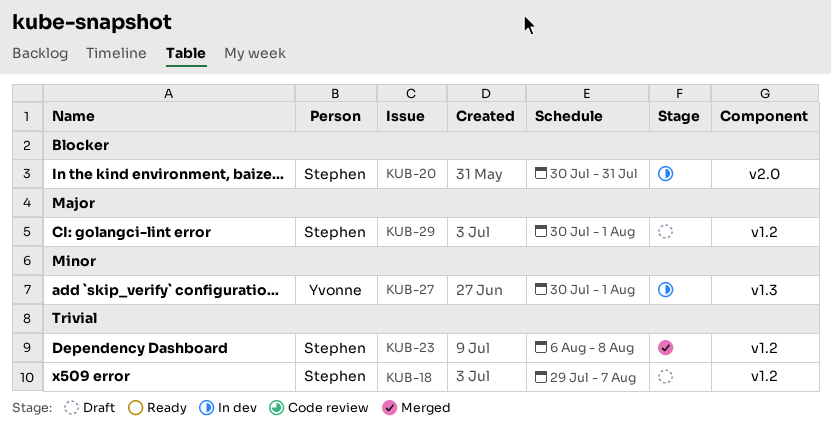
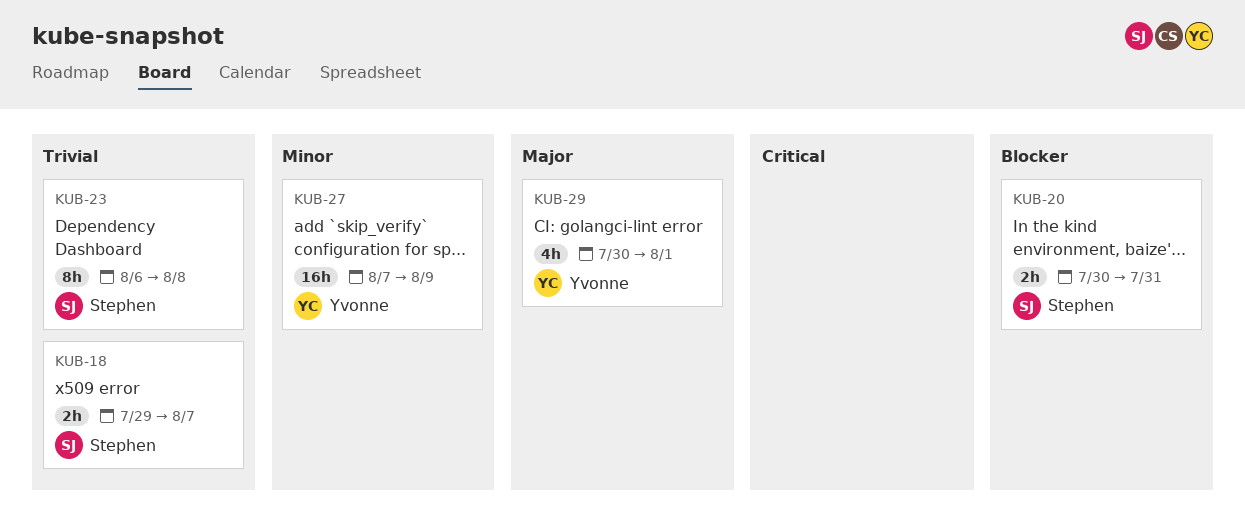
KUB-27, start: Jul 30 -> Aug 7
KUB-27, due: Aug 1 -> Aug 9
KUB-29, owner: Stephen -> Yvonne

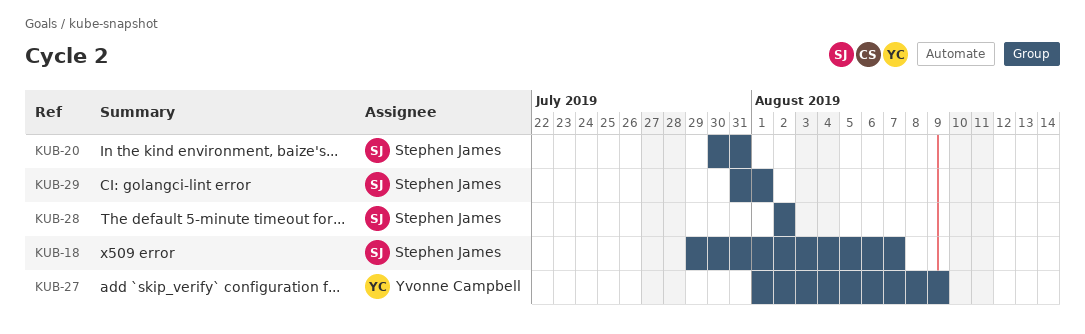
KUB-23: present -> none
KUB-27, start: Aug 7 -> Aug 1
KUB-28: none -> present
KUB-29, owner: Yvonne Campbell -> Stephen James
KUB-29, start: Jul 30 -> Jul 31

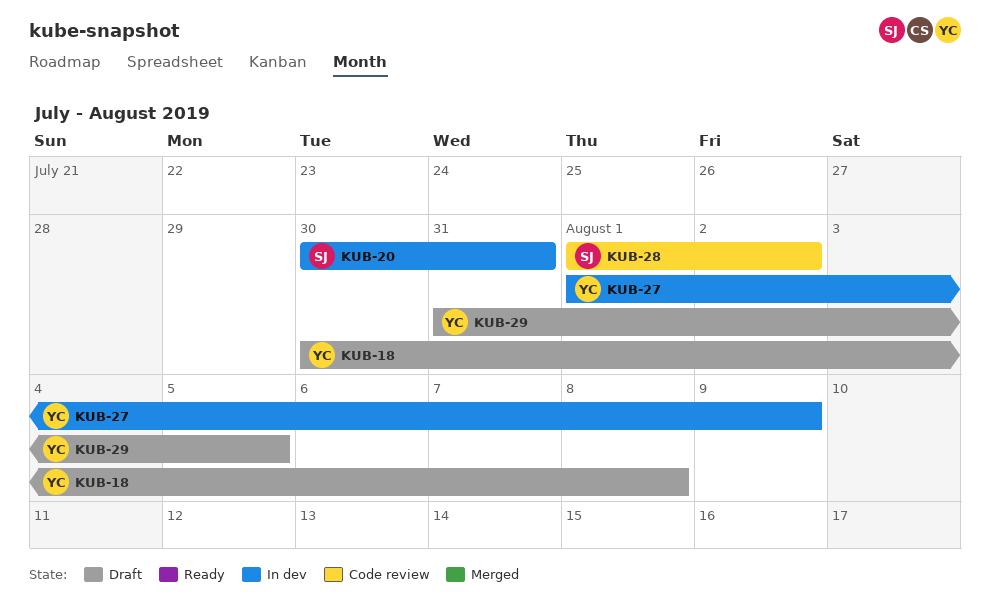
KUB-18, owner: Stephen James -> Yvonne Campbell
KUB-18, start: Jul 29 -> Jul 30
KUB-18, due: Aug 7 -> Aug 8
KUB-28, start: Aug 2 -> Aug 1
KUB-29, owner: Stephen James -> Yvonne Campbell
KUB-29, due: Aug 1 -> Aug 5

